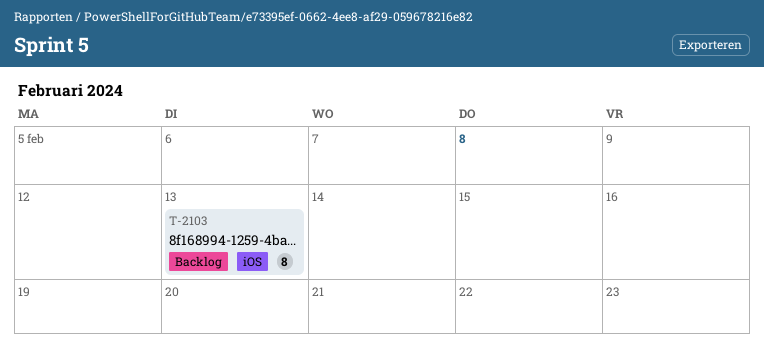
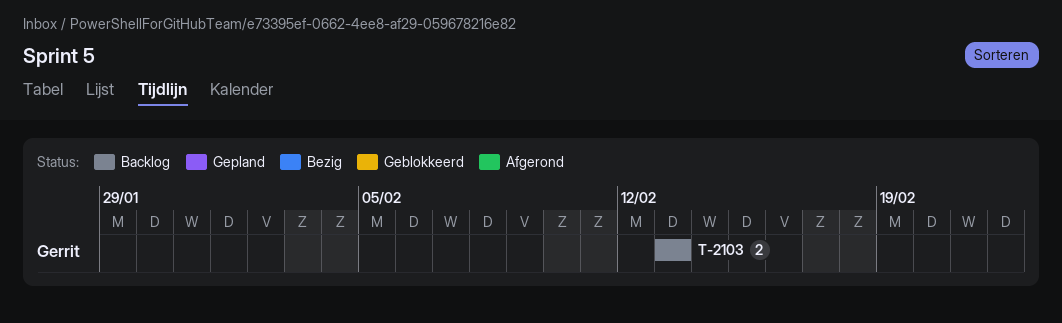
T-2103, estimate: 8 -> 2

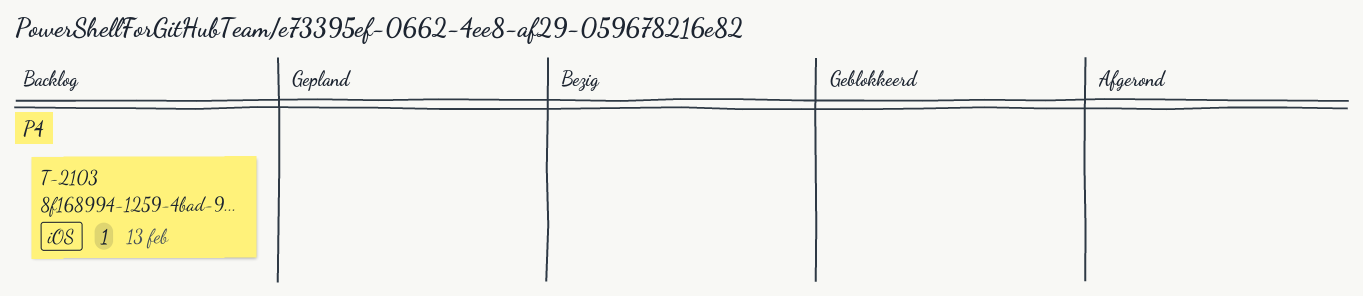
T-2103, estimate: 2 -> 1

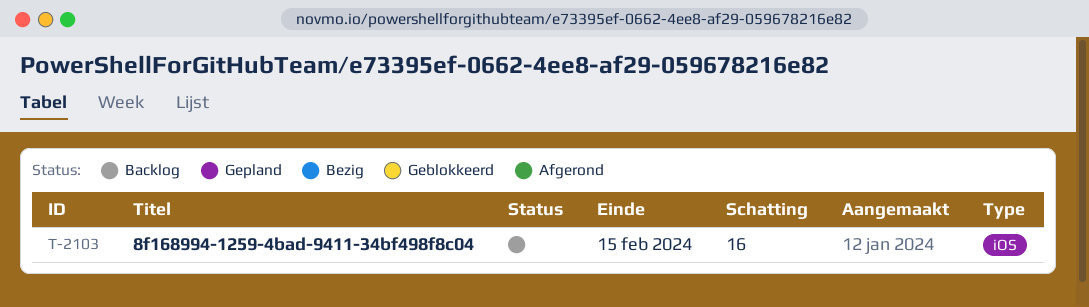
T-2103, estimate: 1 -> 16
T-2103, due: Feb 13 -> Feb 15

